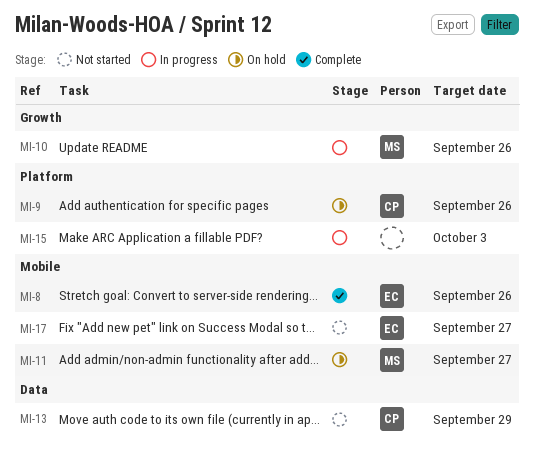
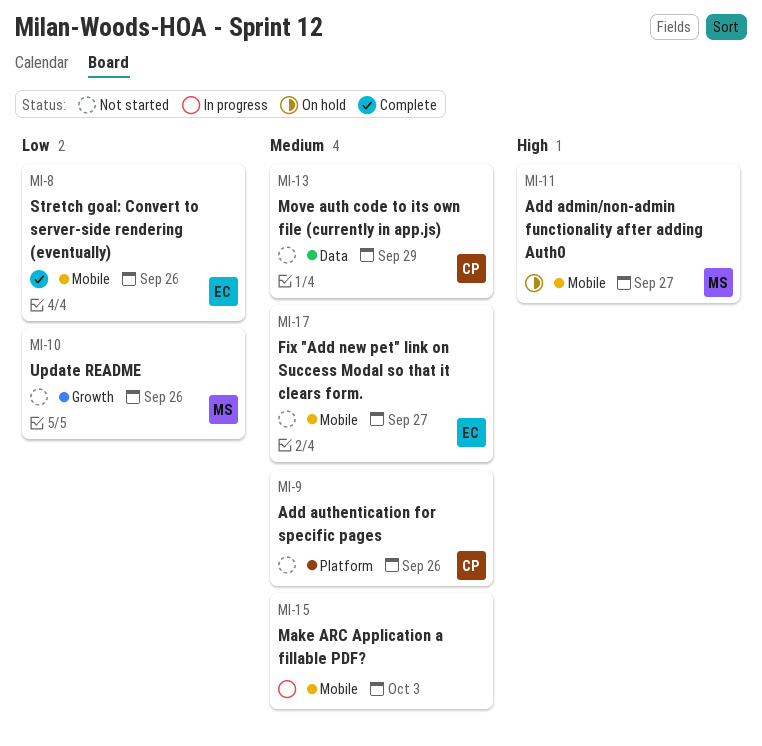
MI-9, status: On hold -> Not started
MI-10, status: In progress -> Not started
MI-15, label: Platform -> Mobile

